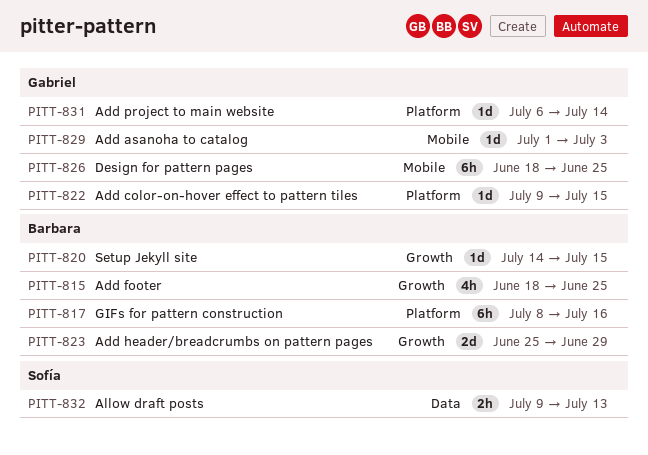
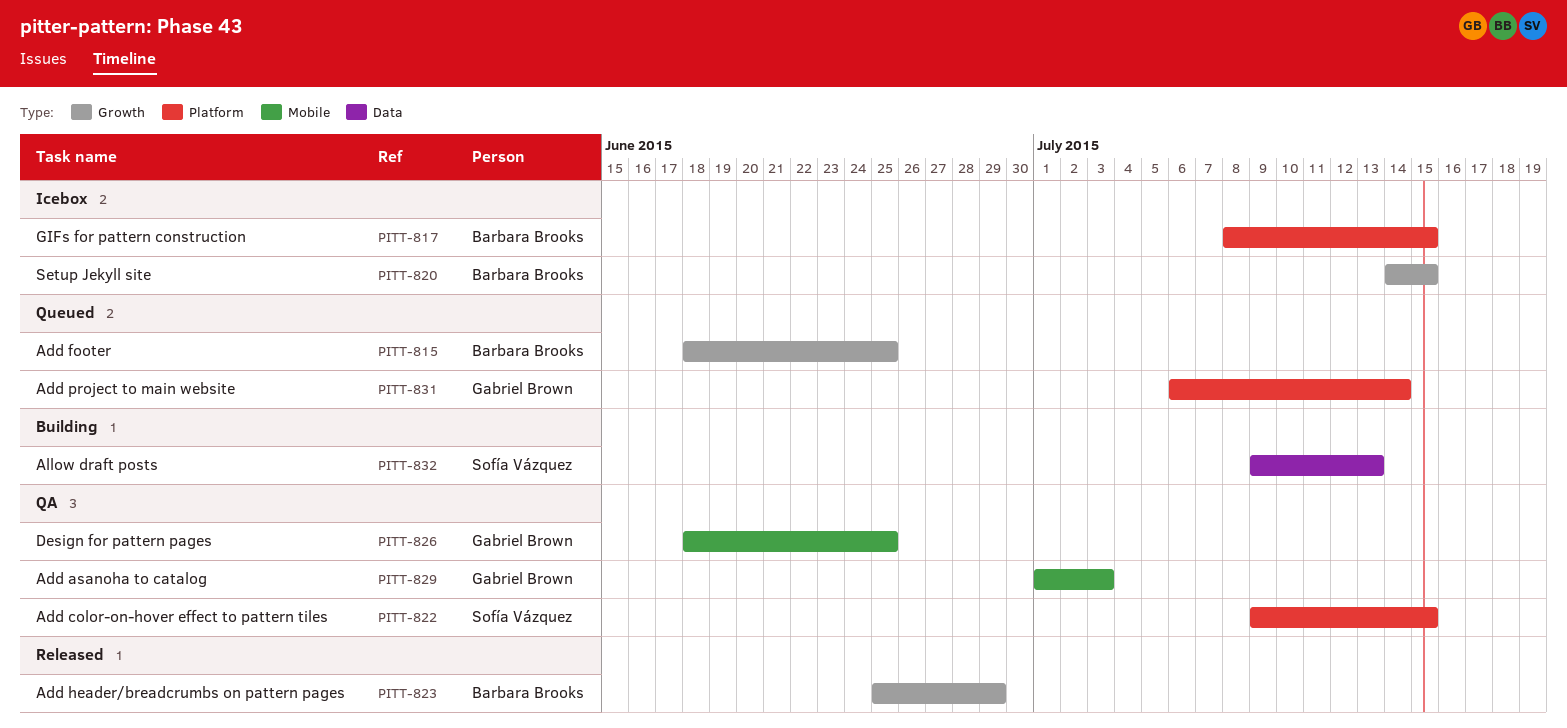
PITT-817, due: Jul 16 -> Jul 15
PITT-822, owner: Gabriel Brown -> Sofía Vázquez

